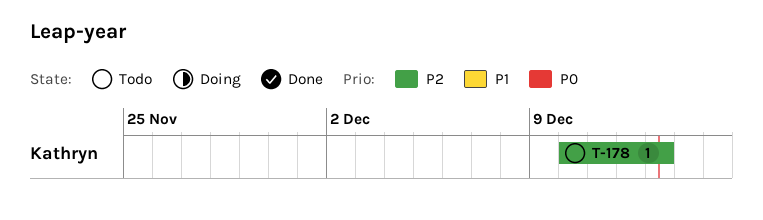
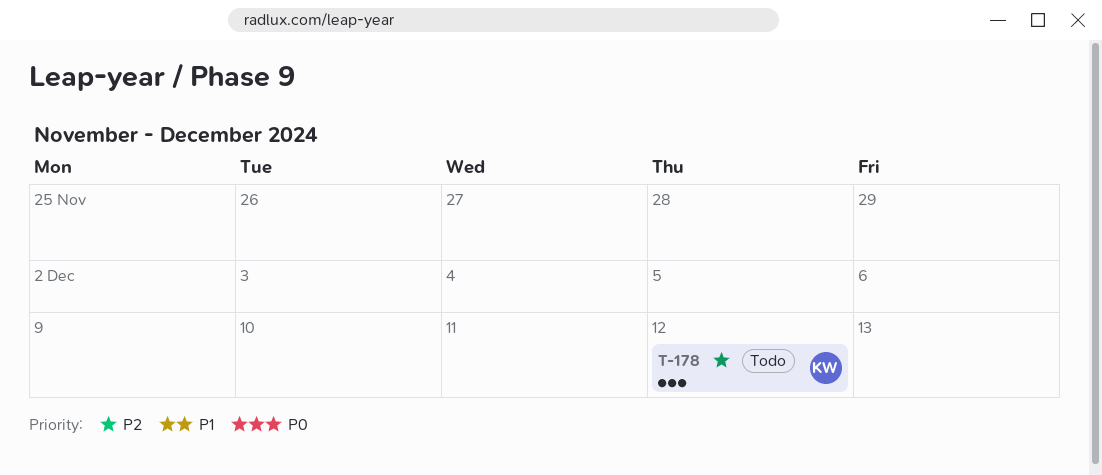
T-178, estimate: 1 -> 3
T-178, due: Dec 13 -> Dec 12

